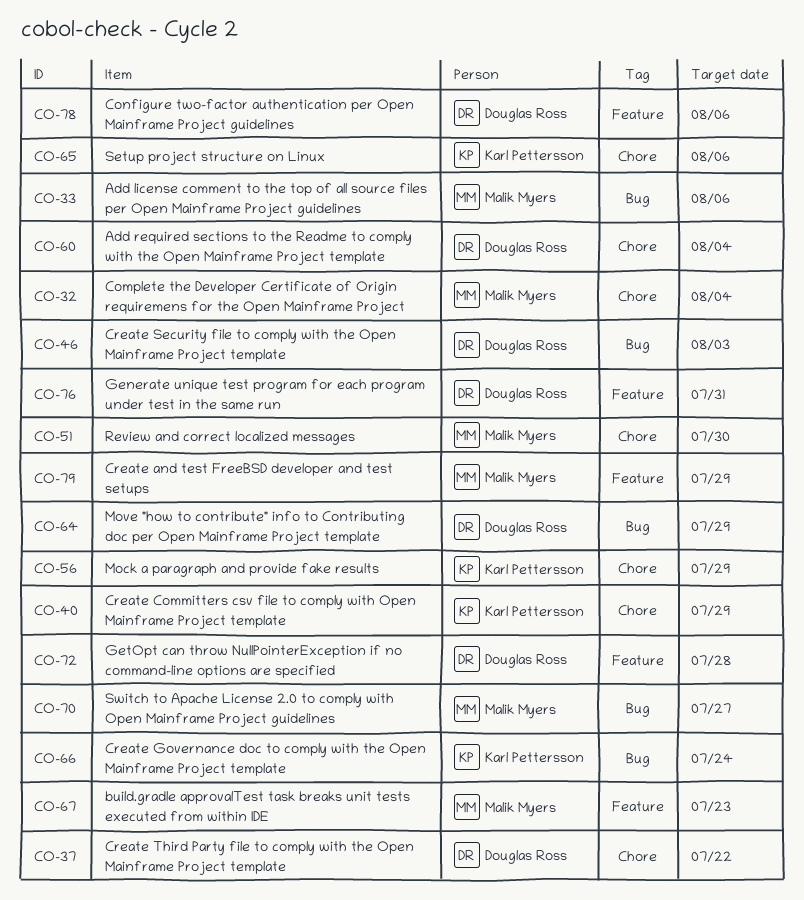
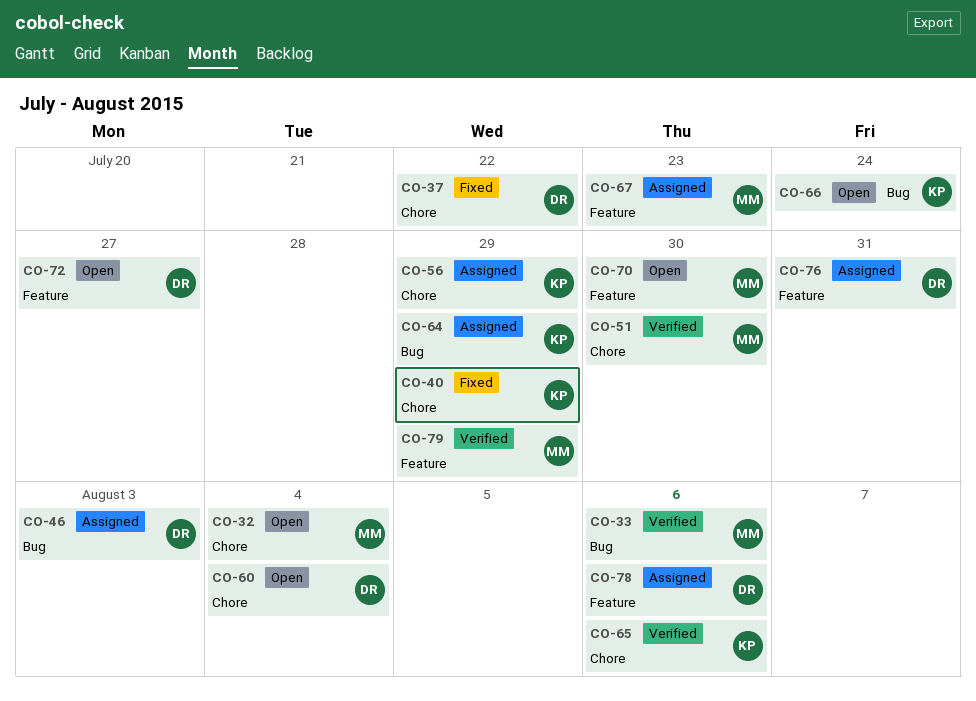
CO-64, owner: Douglas Ross -> Karl Pettersson
CO-70, label: Bug -> Feature
CO-70, due: Jul 27 -> Jul 30
CO-72, due: Jul 28 -> Jul 27

